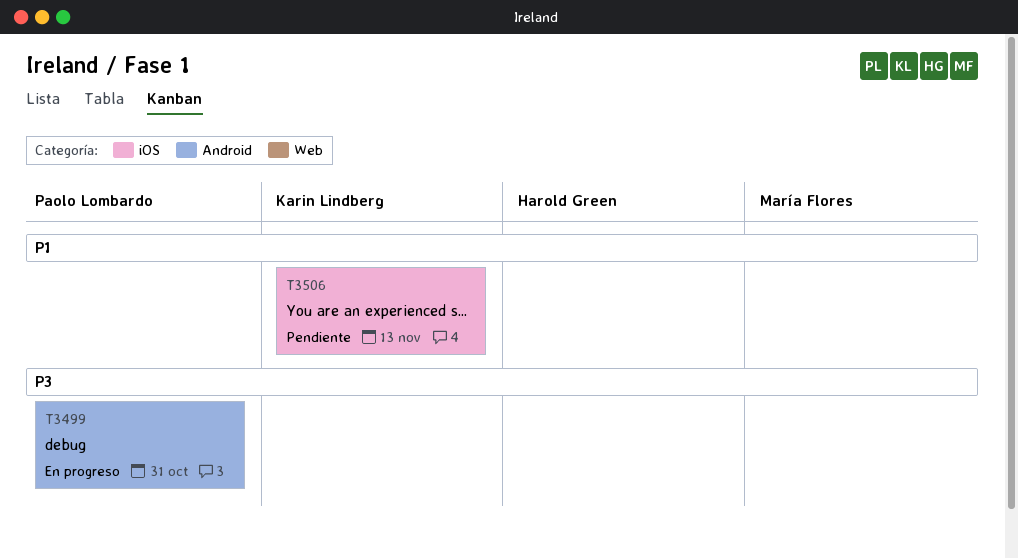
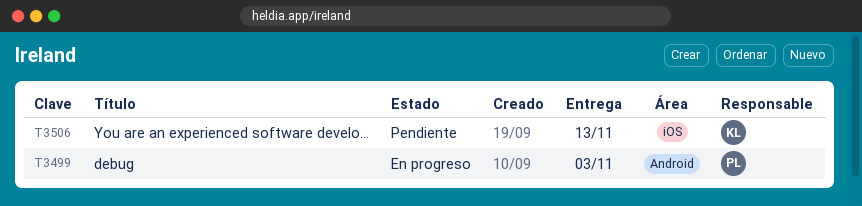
T3499, due: Oct 31 -> Nov 3

